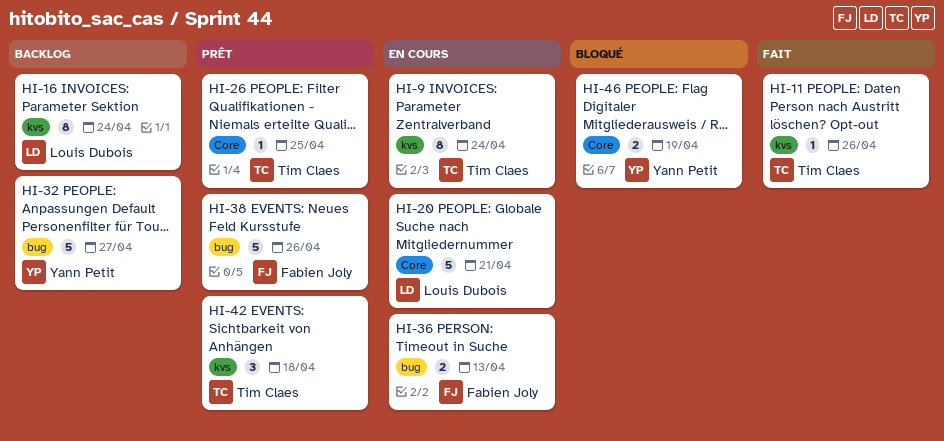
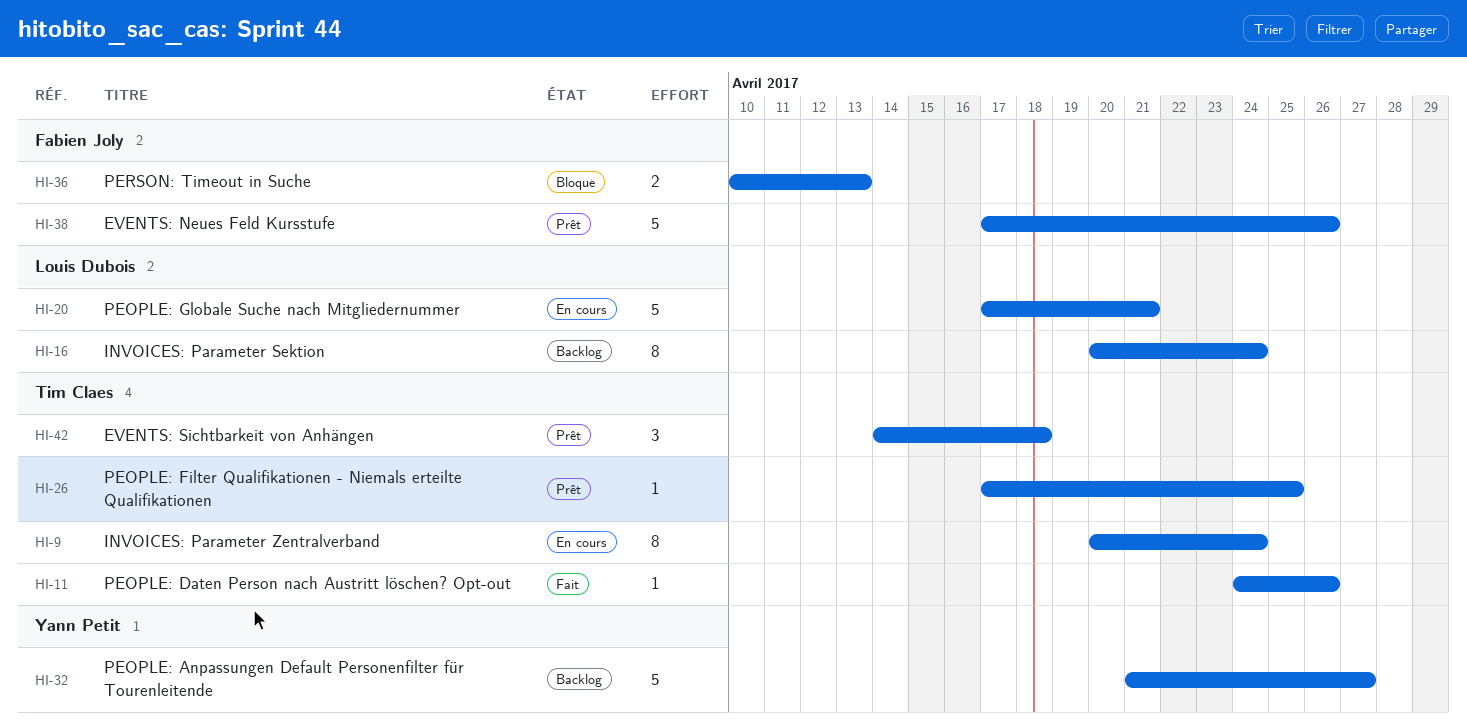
HI-36, status: En cours -> Bloqué
HI-46: present -> none

